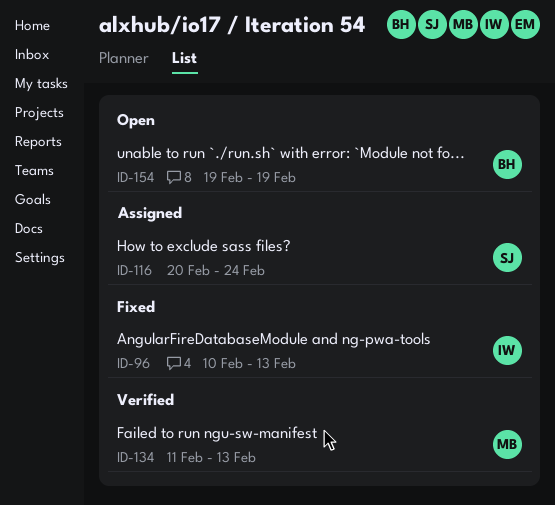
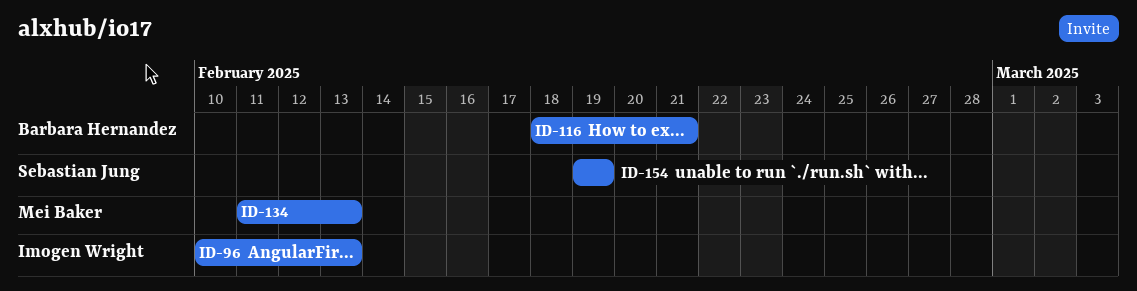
ID-116, owner: Sebastian Jung -> Barbara Hernandez
ID-116, start: Feb 20 -> Feb 18
ID-116, due: Feb 24 -> Feb 21
ID-154, owner: Barbara Hernandez -> Sebastian Jung

